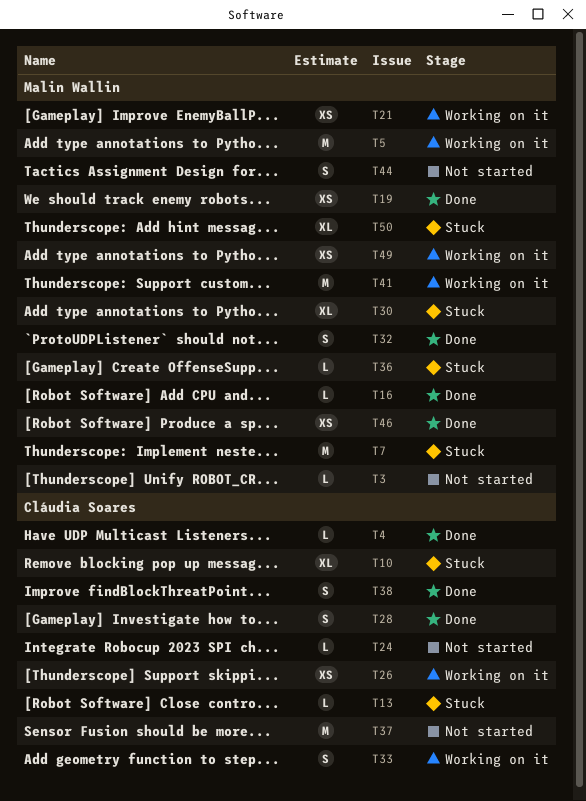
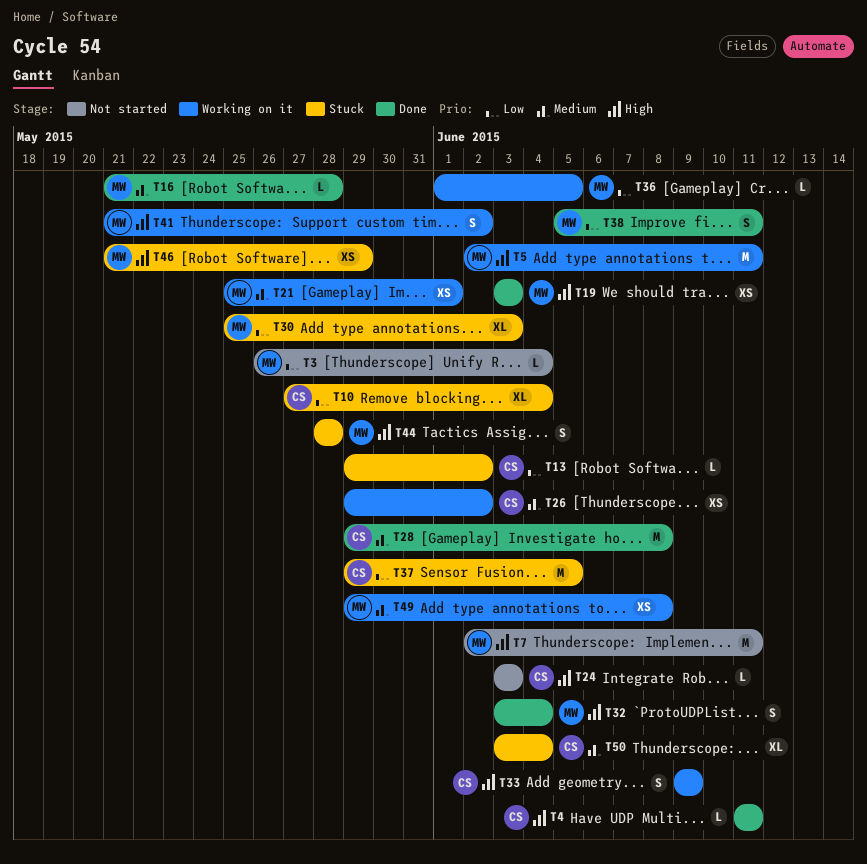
T7, status: Stuck -> Not started
T28, estimate: S -> M
T36, status: Stuck -> Working on it
T37, status: Not started -> Stuck
T38, owner: Cláudia Soares -> Malin Wallin
T41, estimate: M -> S
T44, status: Not started -> Stuck
T46, status: Done -> Stuck
T50, owner: Malin Wallin -> Cláudia Soares

